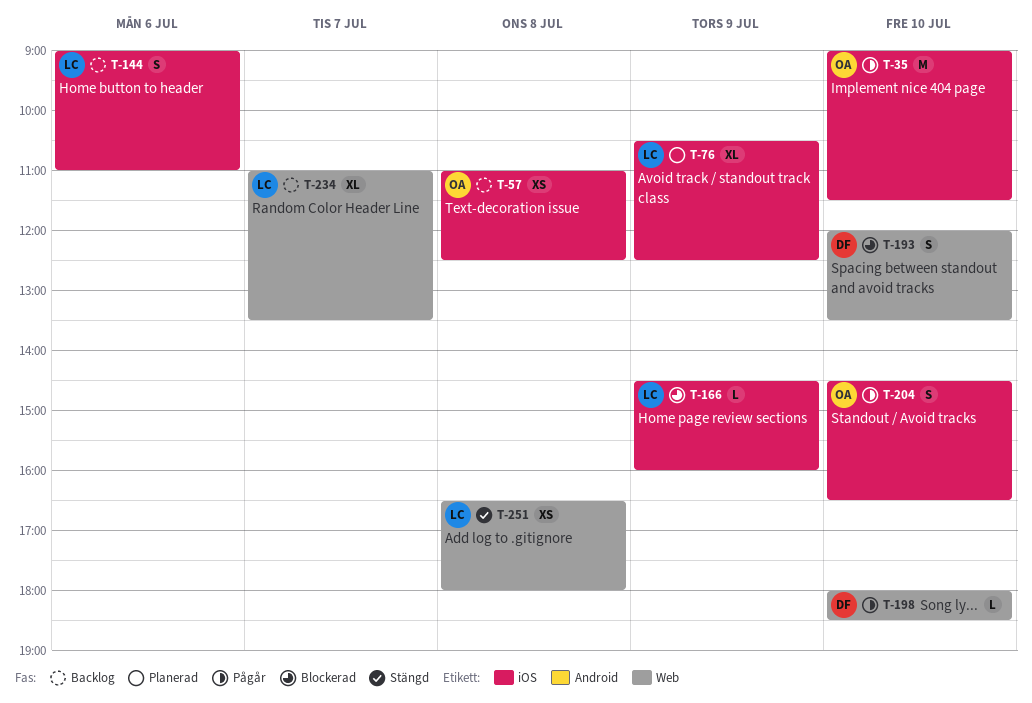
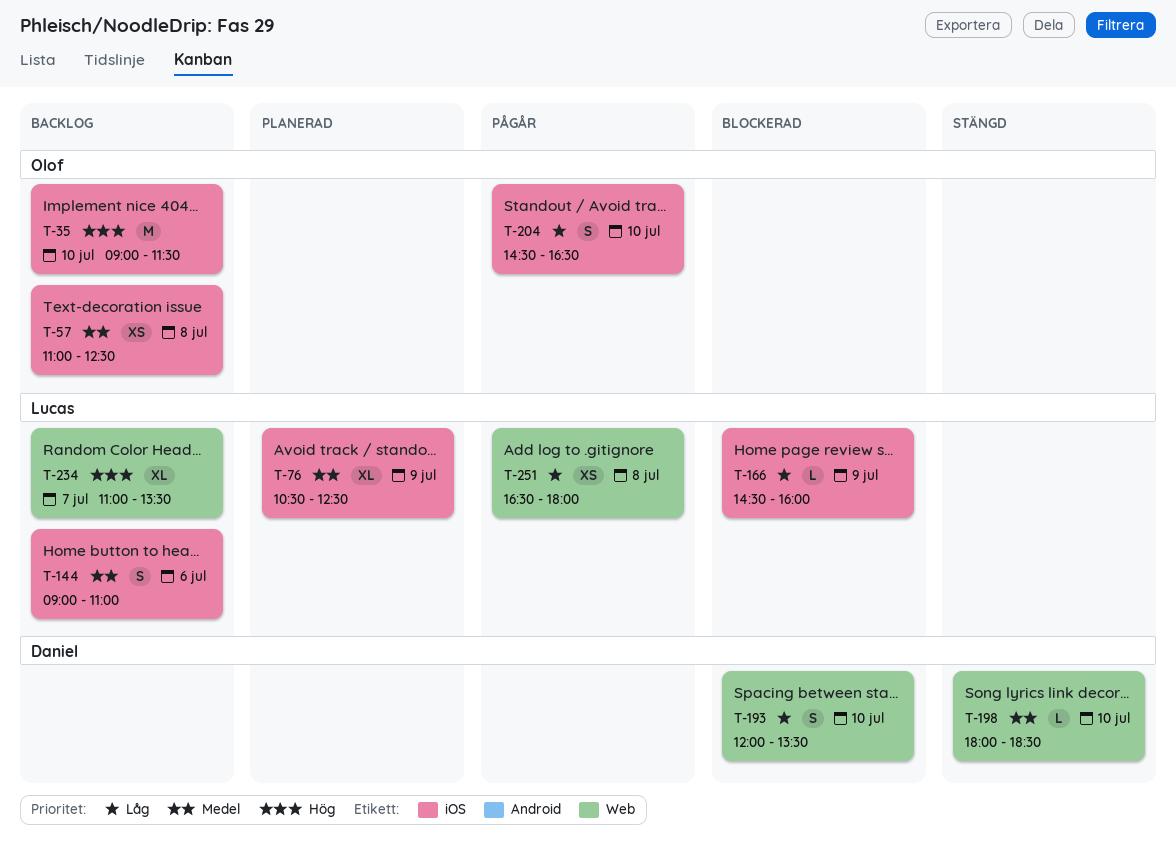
T-35, status: Pågår -> Backlog
T-198, status: Pågår -> Stängd
T-251, status: Stängd -> Pågår

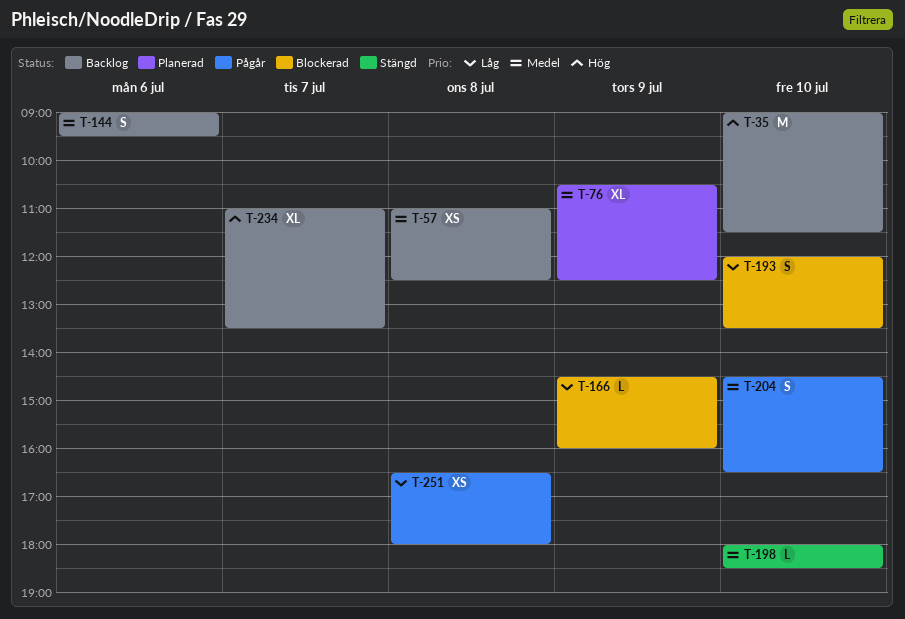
T-144, ends: 11:00 -> 09:30
T-204, priority: Låg -> Medel

